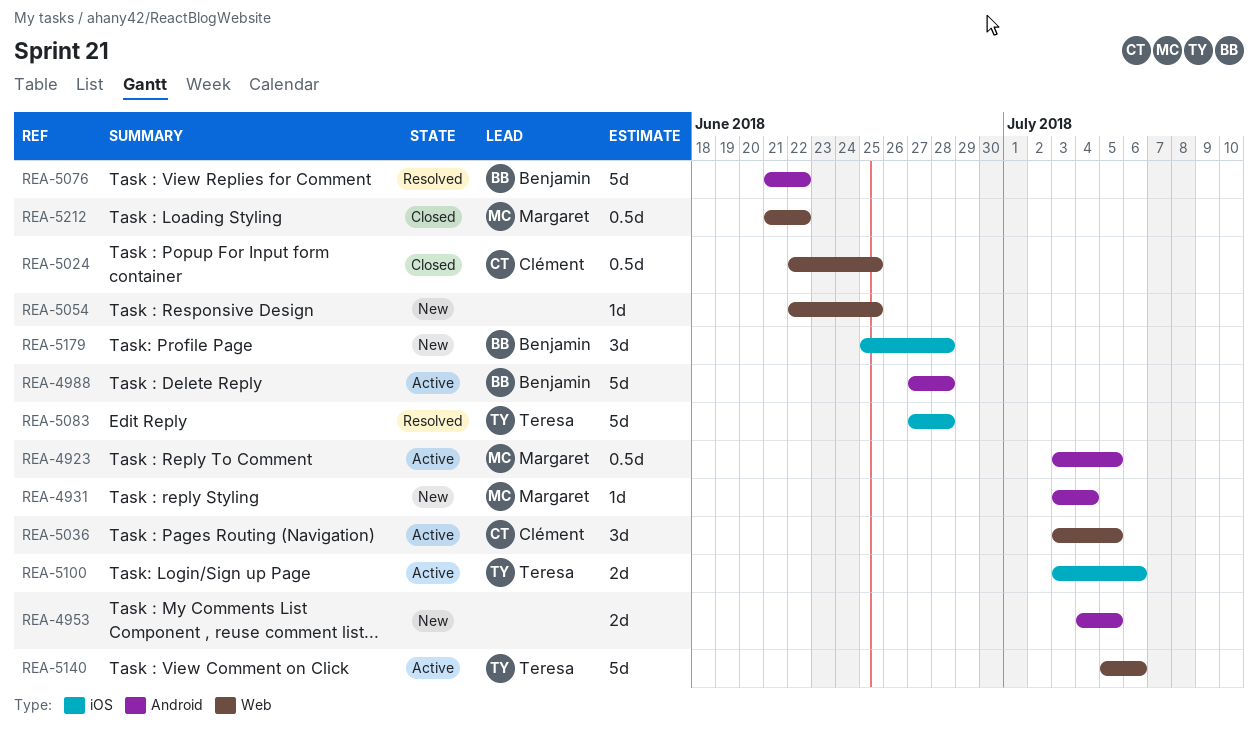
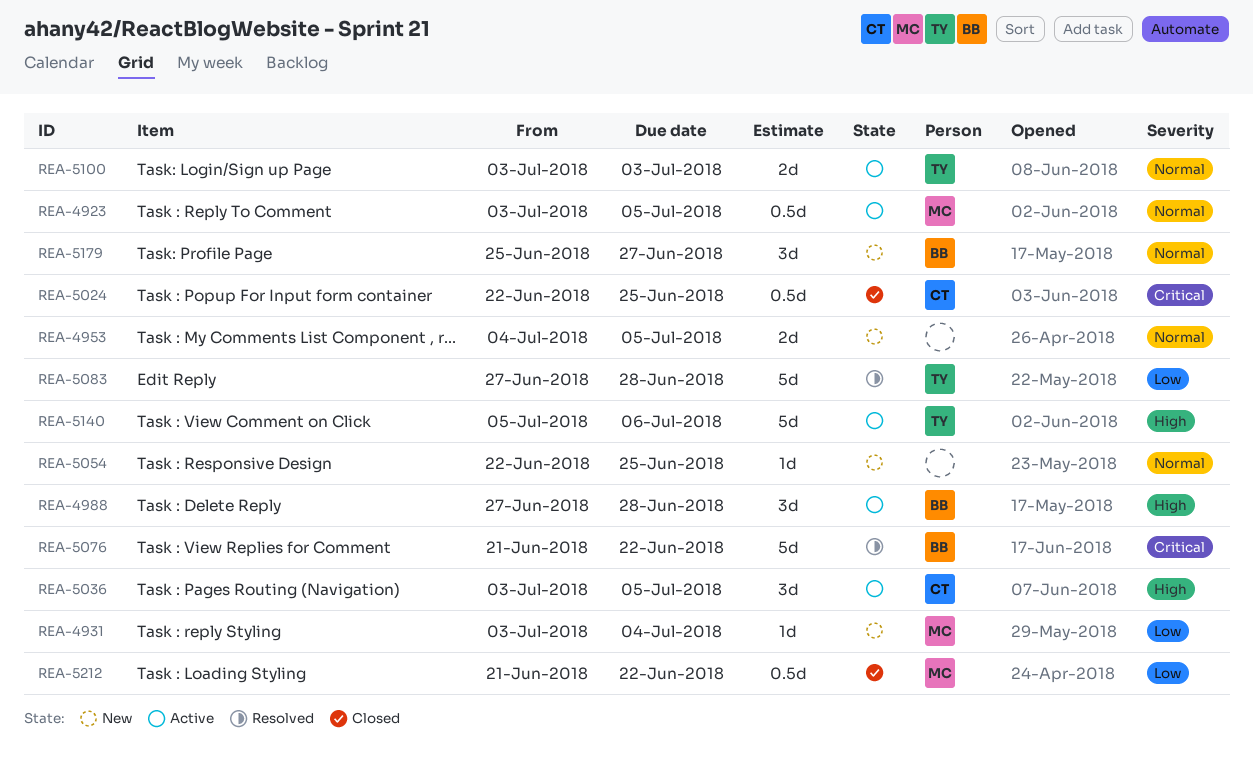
REA-4988, estimate: 5d -> 3d
REA-5100, due: Jul 6 -> Jul 3
REA-5179, due: Jun 28 -> Jun 27

